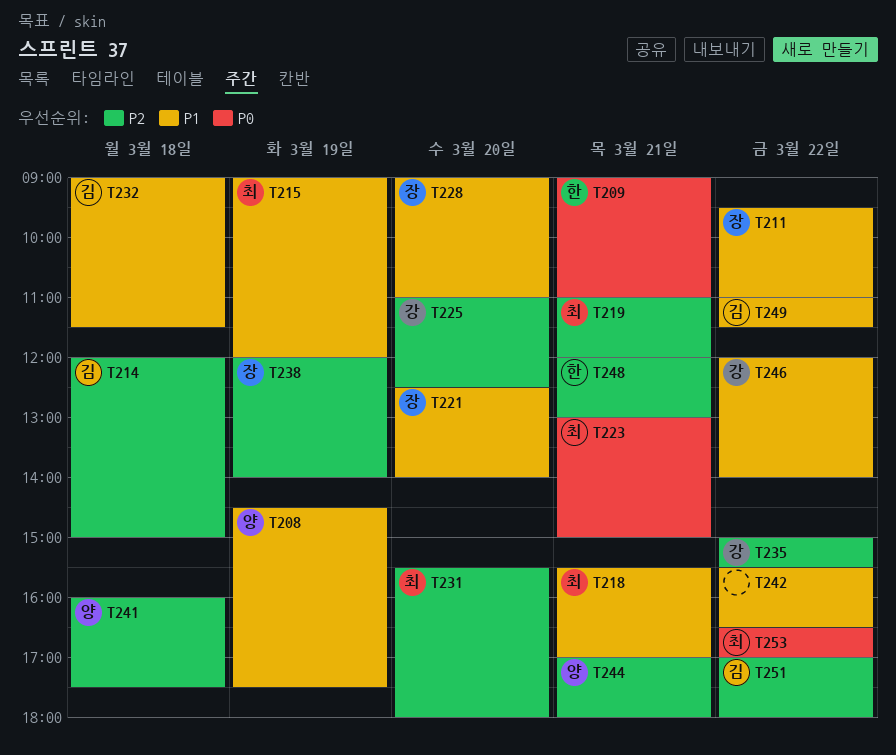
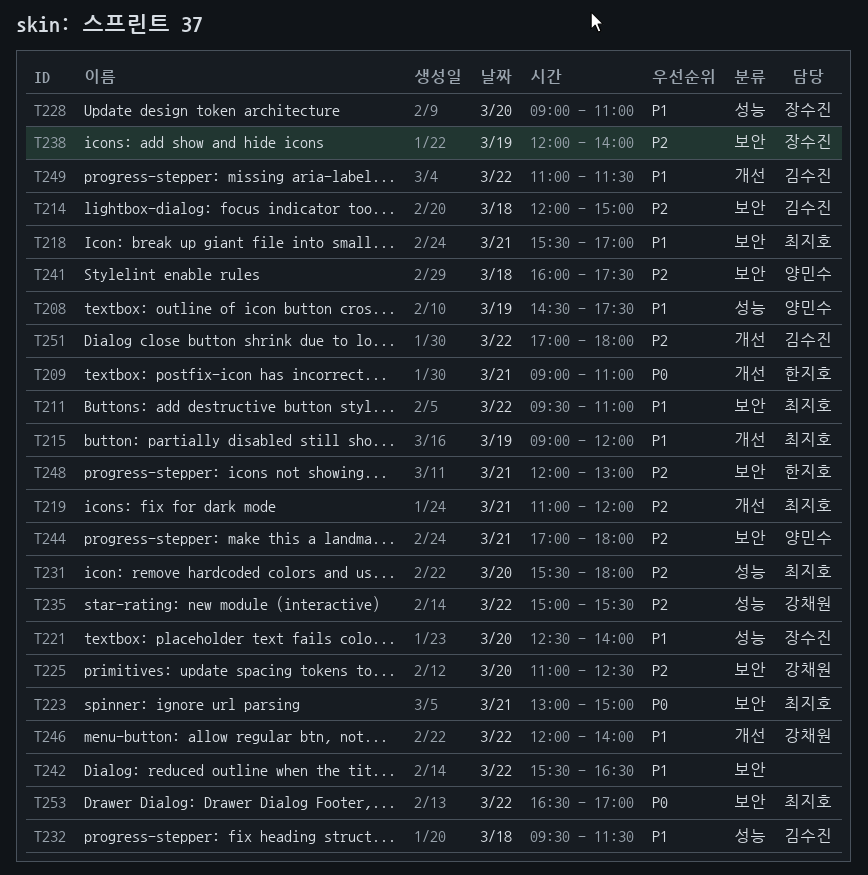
T211, owner: 장수진 -> 최지호
T232, begins: 09:00 -> 09:30

